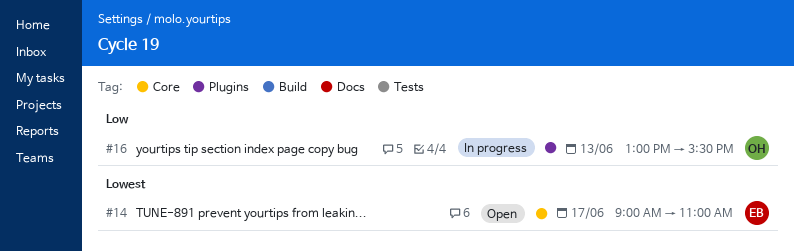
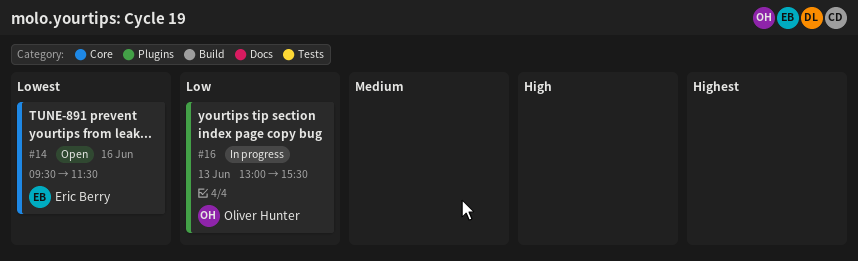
#14, day: Jun 17 -> Jun 16
#14, begins: 09:00 -> 09:30
#14, ends: 11:00 -> 11:30

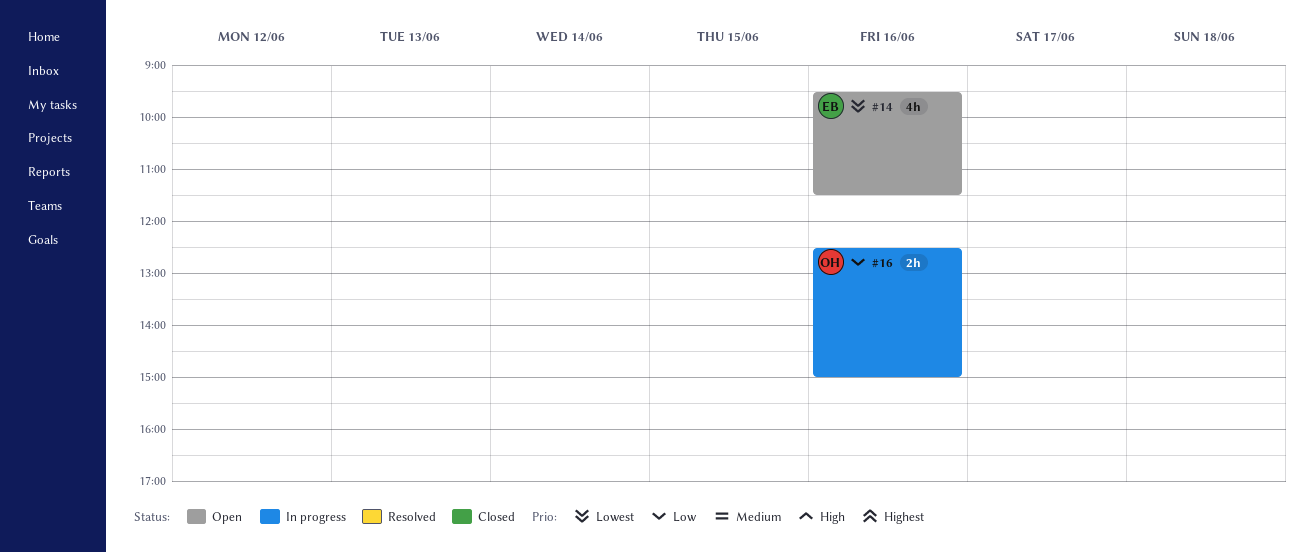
#16, day: Jun 13 -> Jun 16
#16, begins: 13:00 -> 12:30
#16, ends: 15:30 -> 15:00

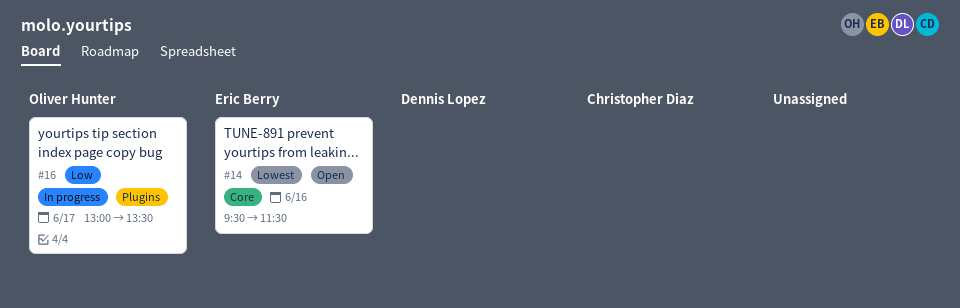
#16, day: Jun 16 -> Jun 17
#16, begins: 12:30 -> 13:00
#16, ends: 15:00 -> 13:30

